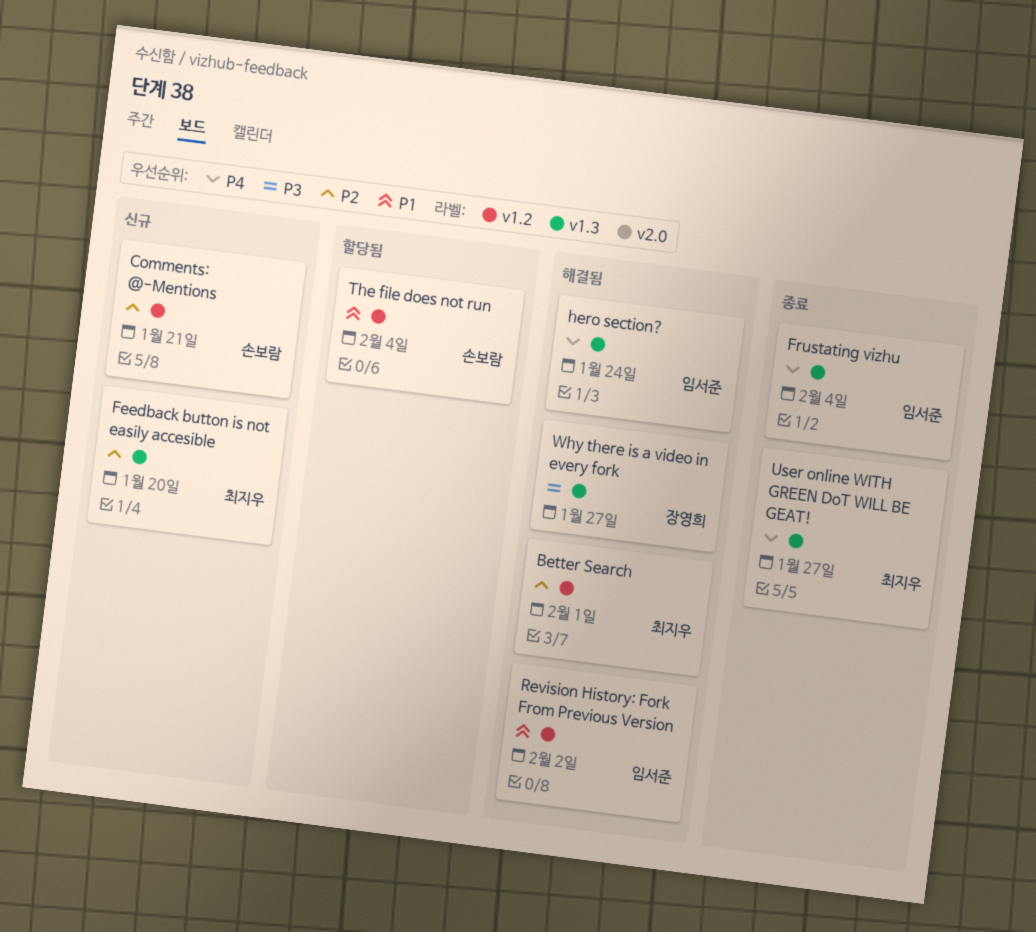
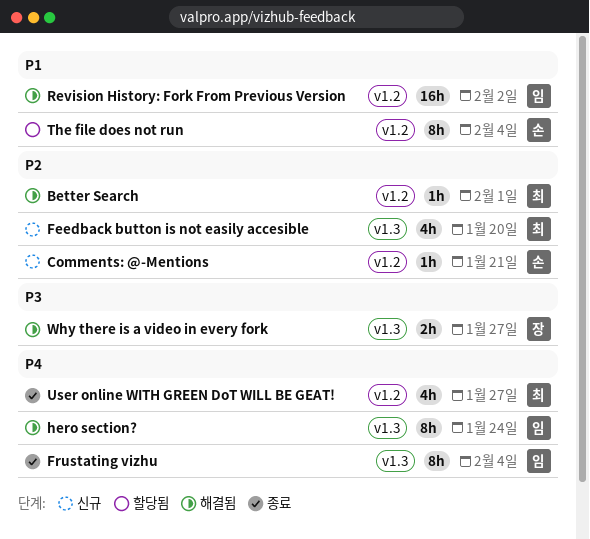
User online WITH GREEN DoT WILL BE GEAT!, label: v1.3 -> v1.2

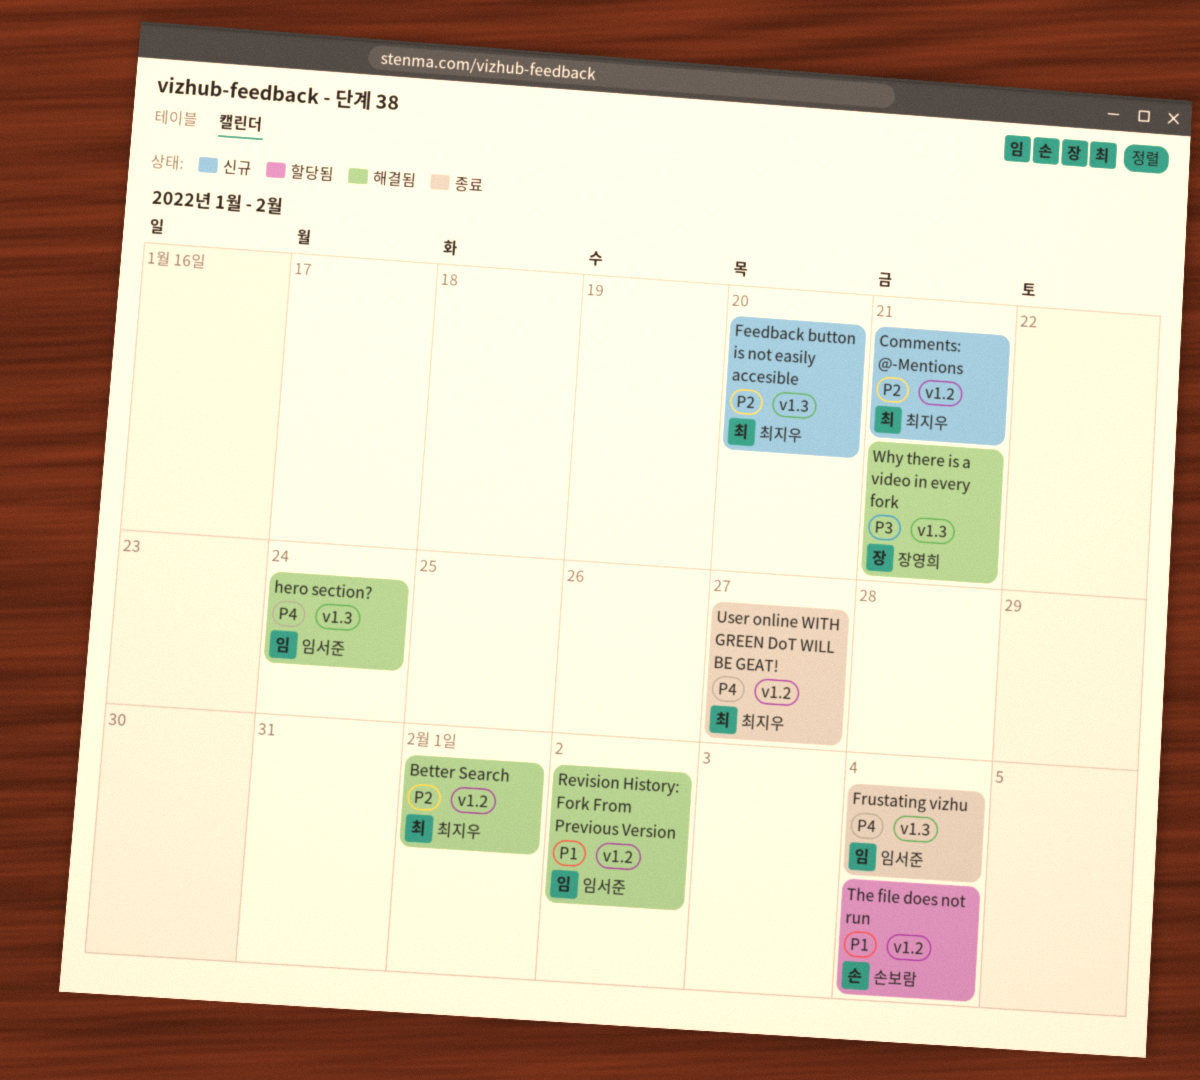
Comments: @-Mentions, owner: 손보람 -> 최지우
Why there is a video in every fork, due: Jan 27 -> Jan 21

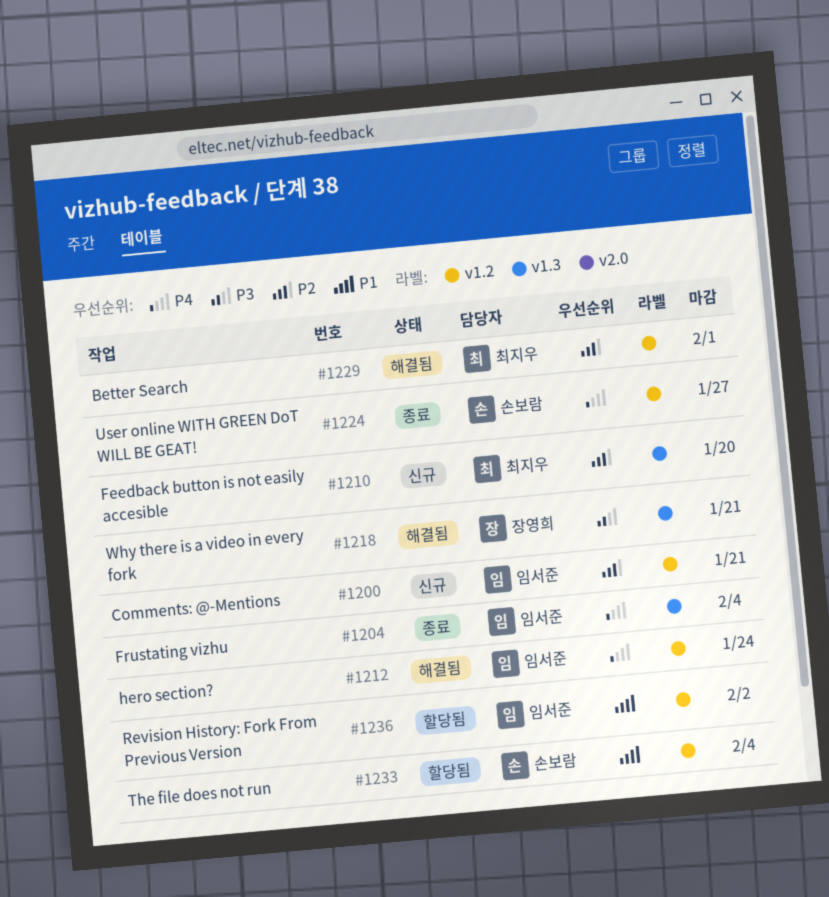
Comments: @-Mentions, owner: 최지우 -> 임서준
hero section?, label: v1.3 -> v1.2
Revision History: Fork From Previous Version, status: 해결됨 -> 할당됨
User online WITH GREEN DoT WILL BE GEAT!, owner: 최지우 -> 손보람

